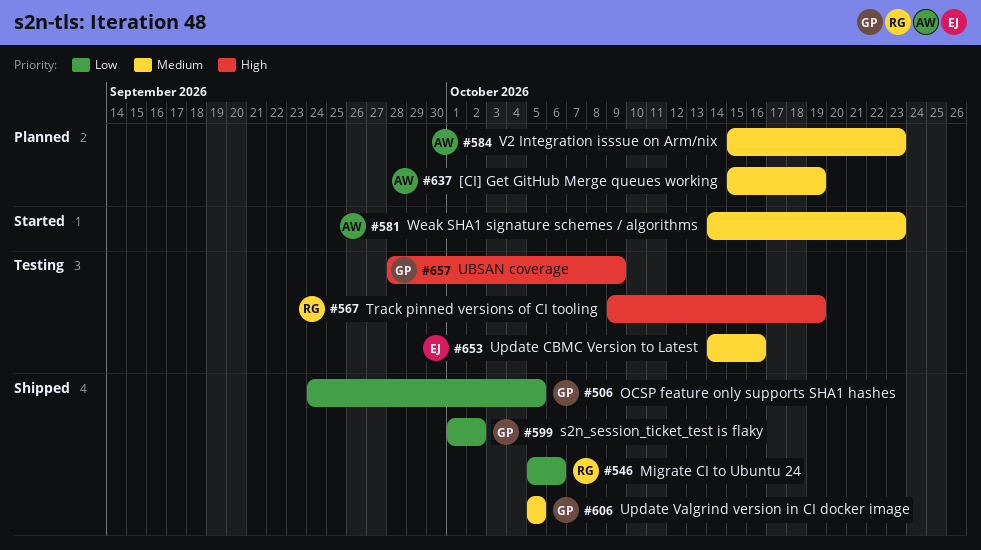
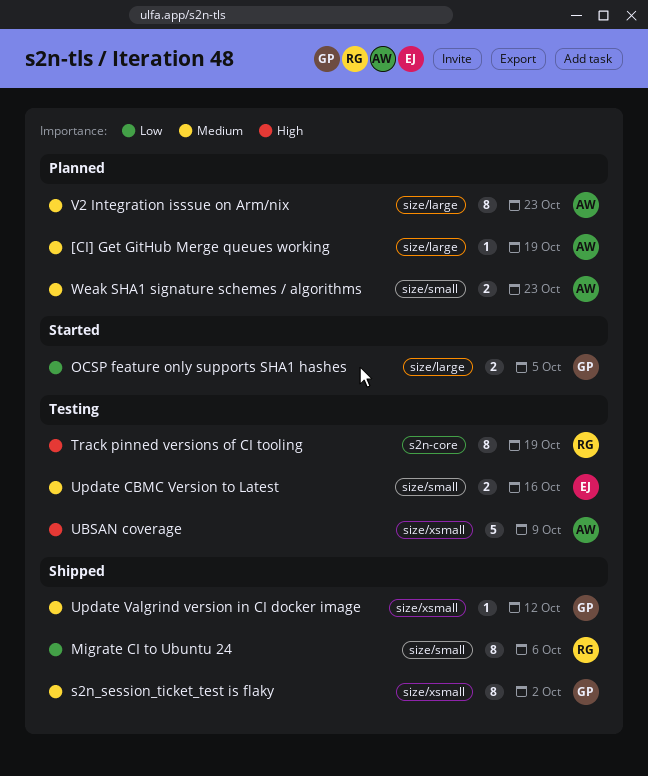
OCSP feature only supports SHA1 hashes, status: Shipped -> Started
s2n_session_ticket_test is flaky, priority: Low -> Medium
UBSAN coverage, owner: GP -> AW
Update Valgrind version in CI docker image, due: Oct 5 -> Oct 12
Weak SHA1 signature schemes / algorithms, status: Started -> Planned

